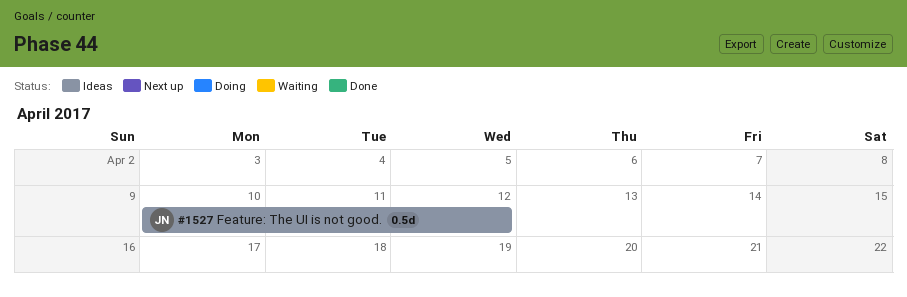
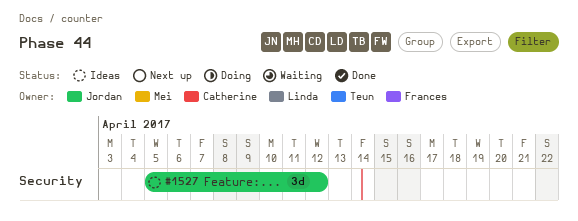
#1527, estimate: 0.5d -> 3d
#1527, start: Apr 10 -> Apr 5

